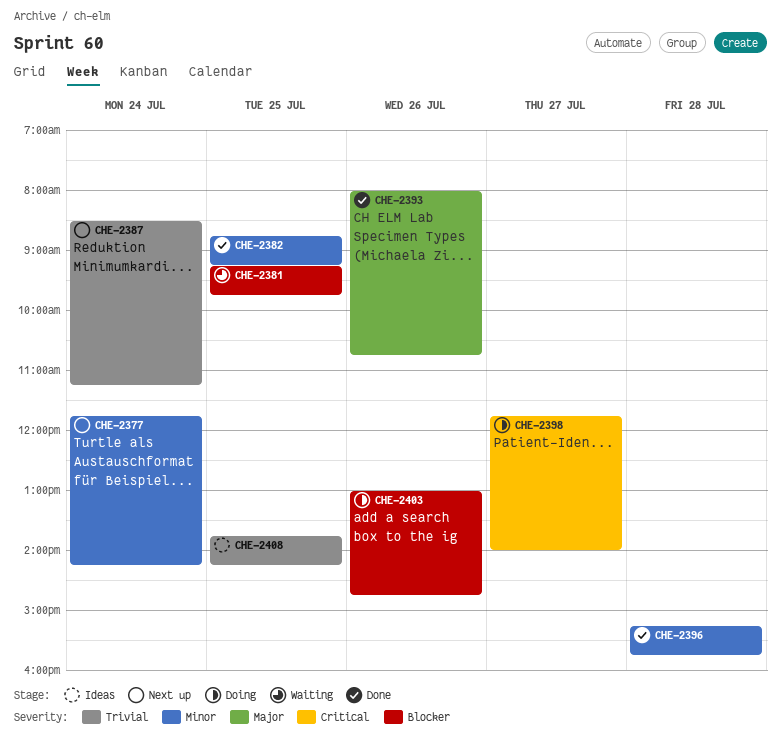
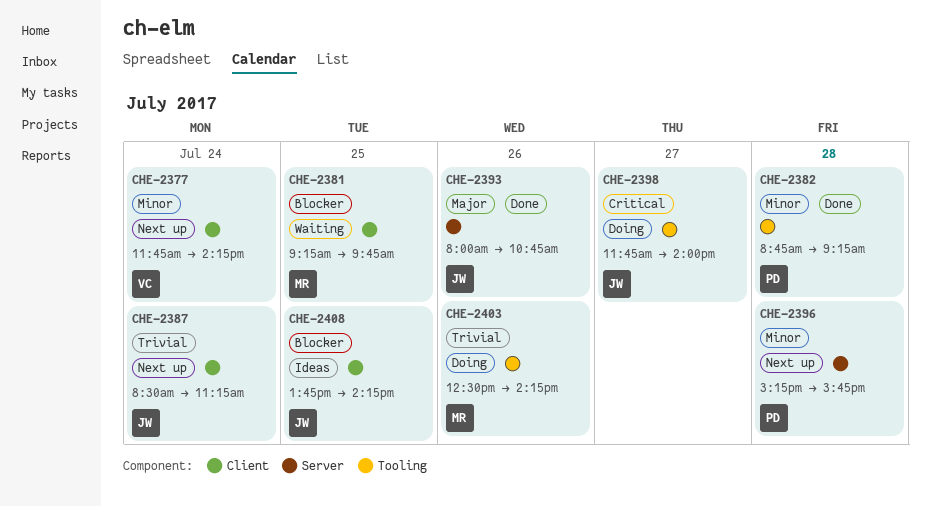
CHE-2382, day: Jul 25 -> Jul 28
CHE-2396, status: Done -> Next up
CHE-2403, priority: Blocker -> Trivial
CHE-2403, begins: 13:00 -> 12:30
CHE-2403, ends: 14:45 -> 14:15
CHE-2408, priority: Trivial -> Blocker

